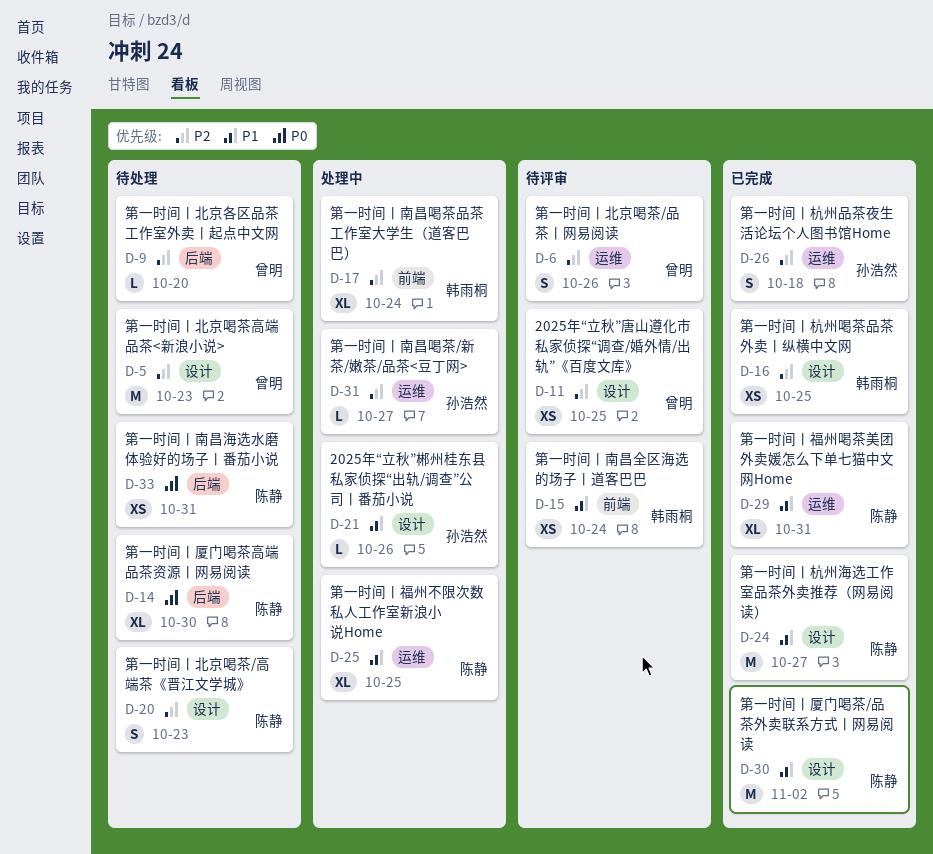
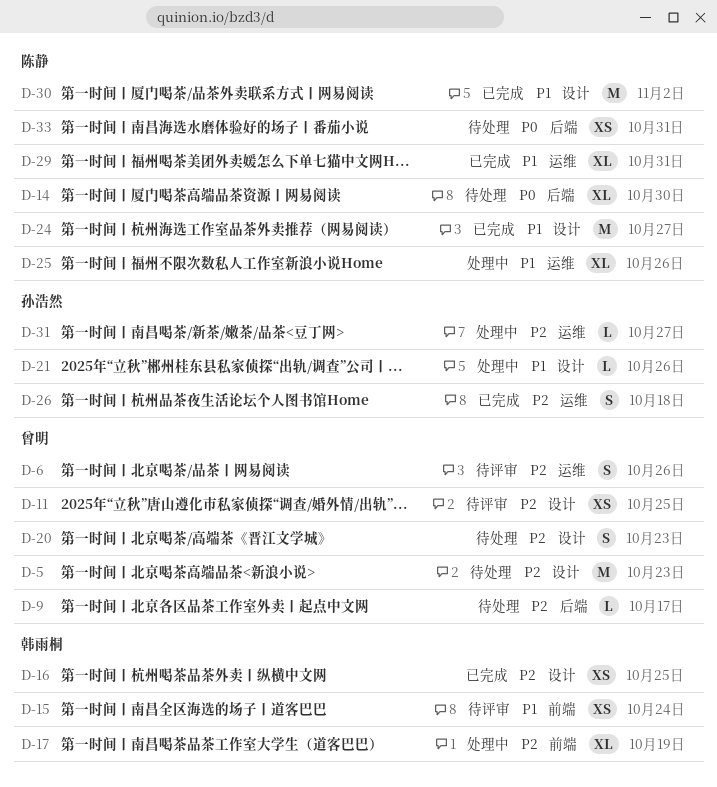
D-9, due: Oct 20 -> Oct 17
D-17, due: Oct 24 -> Oct 19
D-20, owner: 陈静 -> 曾明
D-25, due: Oct 25 -> Oct 26

